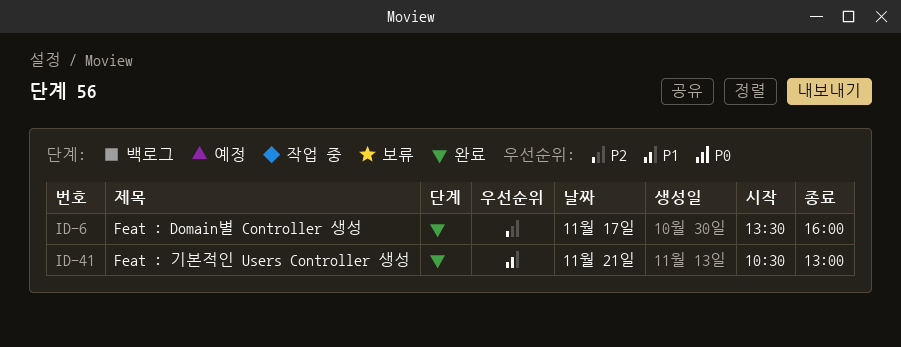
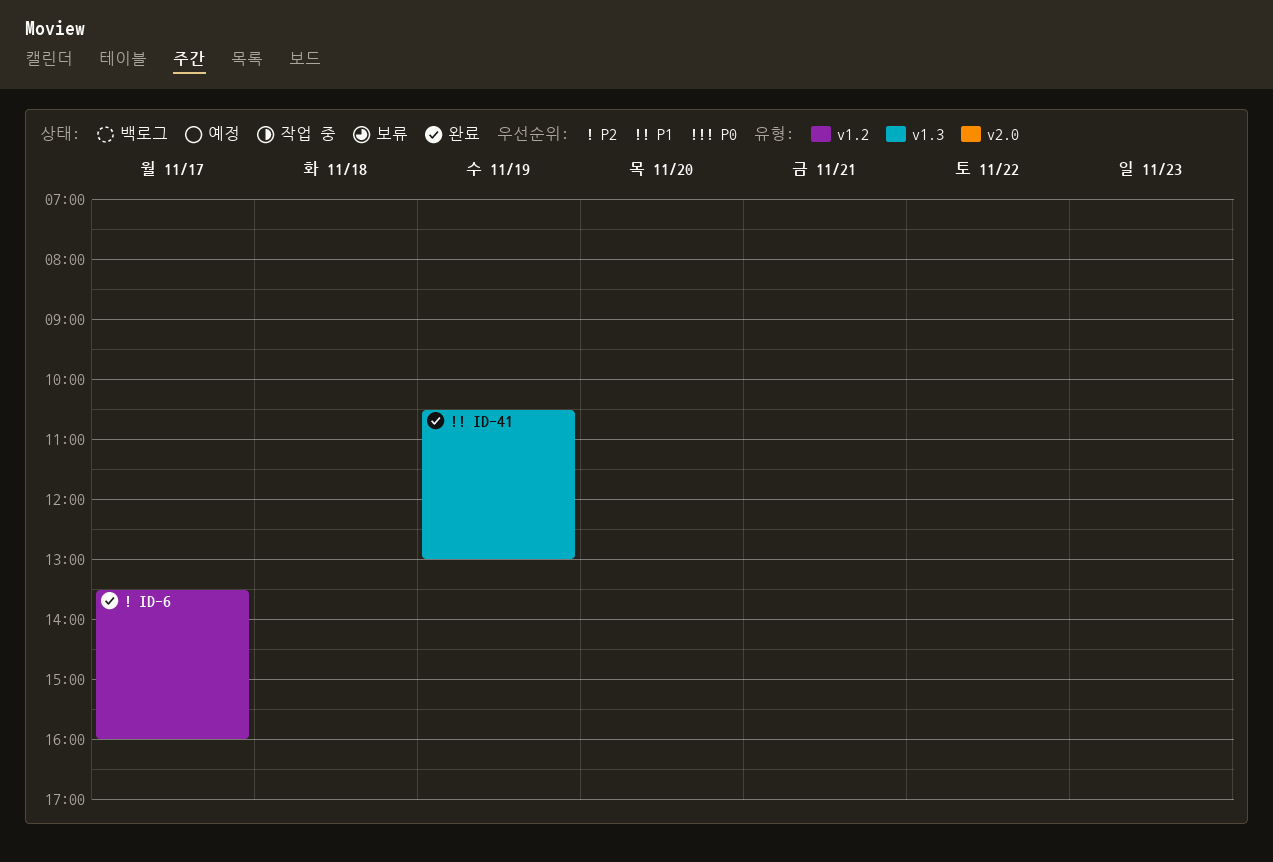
ID-41, day: Nov 21 -> Nov 19

